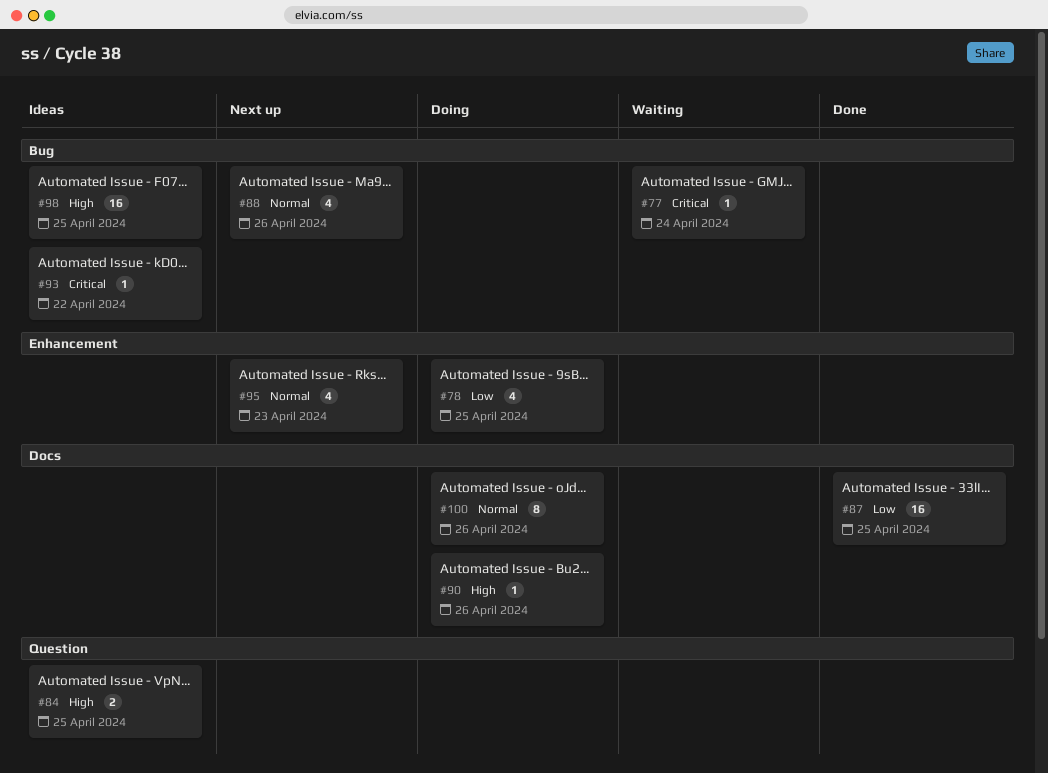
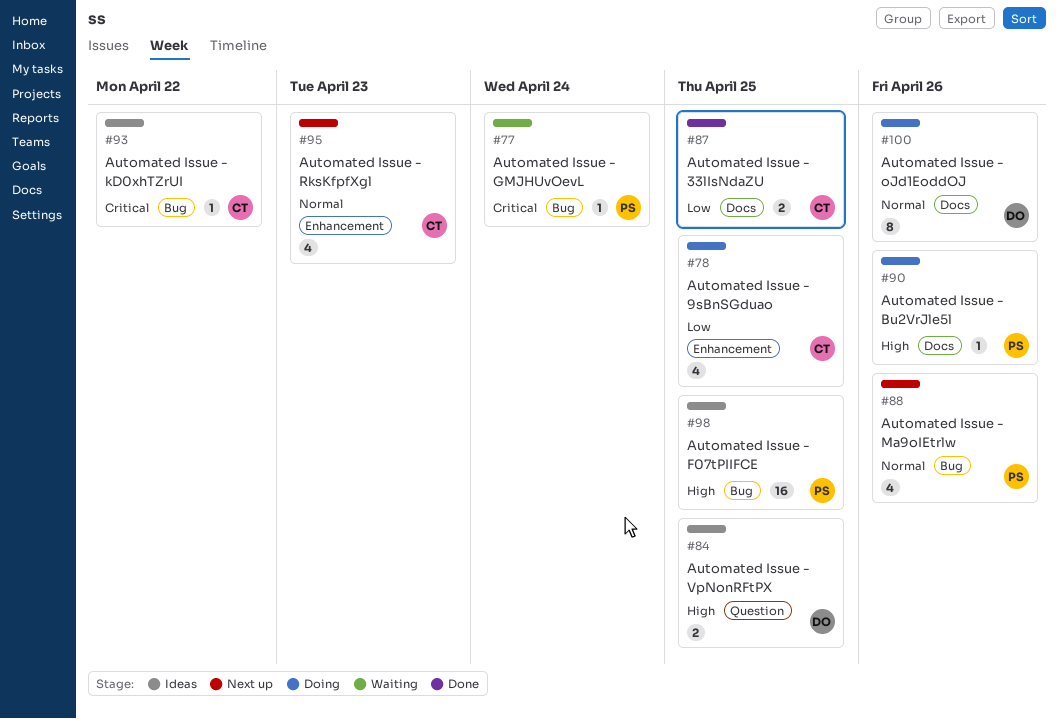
#87, estimate: 16 -> 2

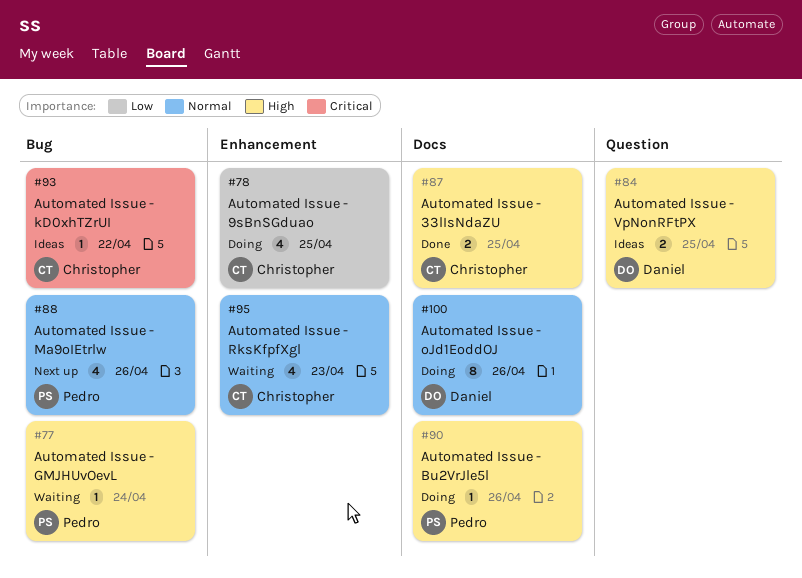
#77, priority: Critical -> High
#87, priority: Low -> High
#95, status: Next up -> Waiting
#98: present -> none

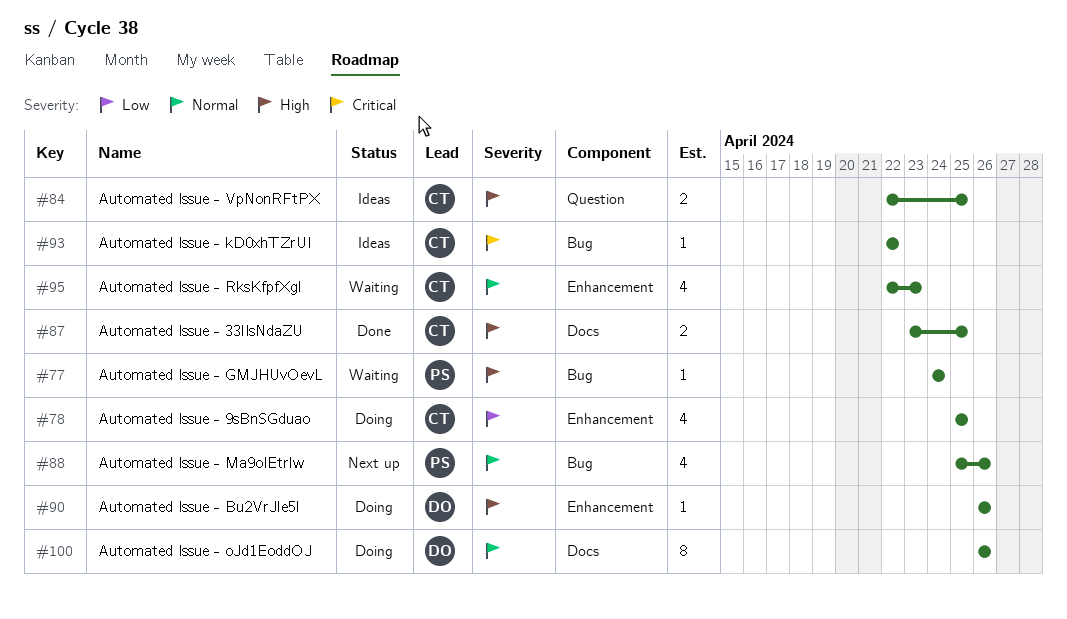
#84, owner: Daniel -> Christopher
#90, owner: Pedro -> Daniel
#90, label: Docs -> Enhancement

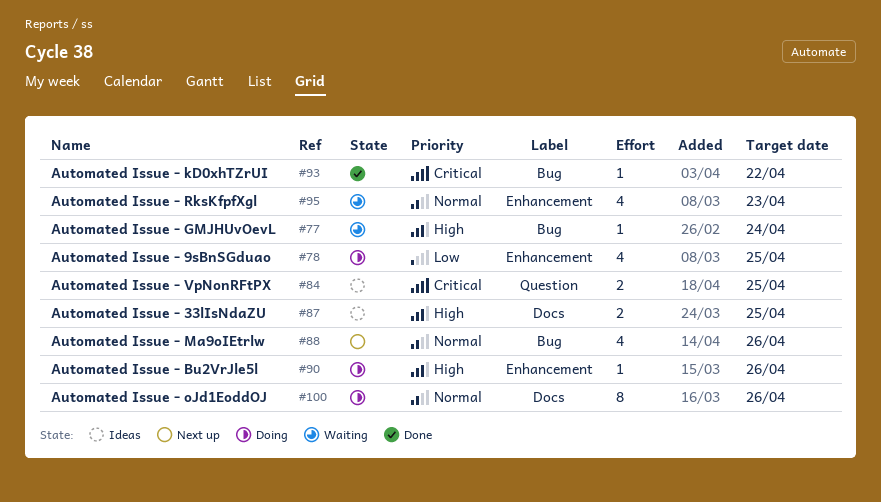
#84, priority: High -> Critical
#87, status: Done -> Ideas
#93, status: Ideas -> Done

